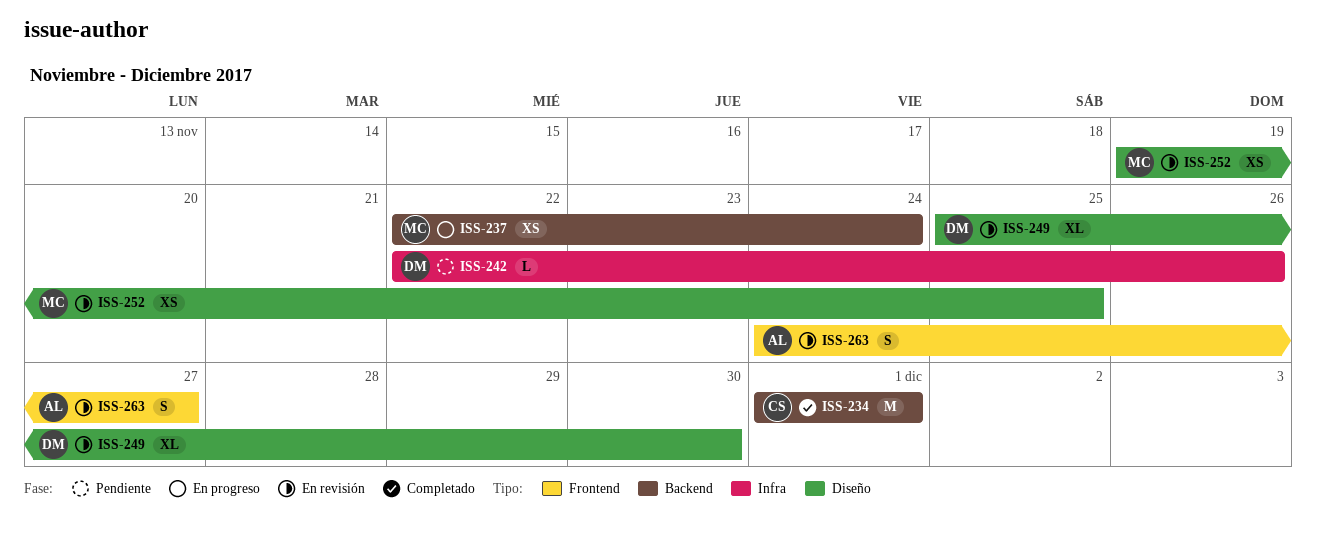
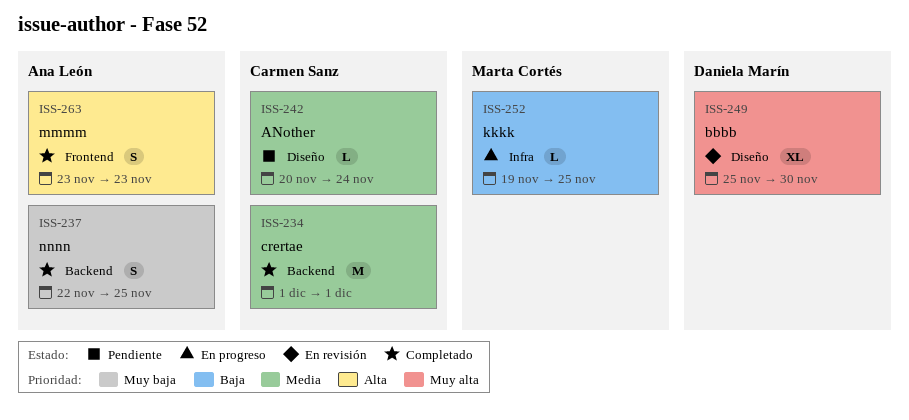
ISS-237, status: En progreso -> Completado
ISS-237, owner: Marta Cortés -> Ana León
ISS-237, estimate: XS -> S
ISS-237, due: Nov 24 -> Nov 25
ISS-242, owner: Daniela Marín -> Carmen Sanz
ISS-242, label: Infra -> Diseño
ISS-242, start: Nov 22 -> Nov 20
ISS-242, due: Nov 26 -> Nov 24
ISS-252, status: En revisión -> En progreso
ISS-252, label: Diseño -> Infra
ISS-252, estimate: XS -> L
ISS-263, status: En revisión -> Completado
ISS-263, start: Nov 24 -> Nov 23
ISS-263, due: Nov 27 -> Nov 23

